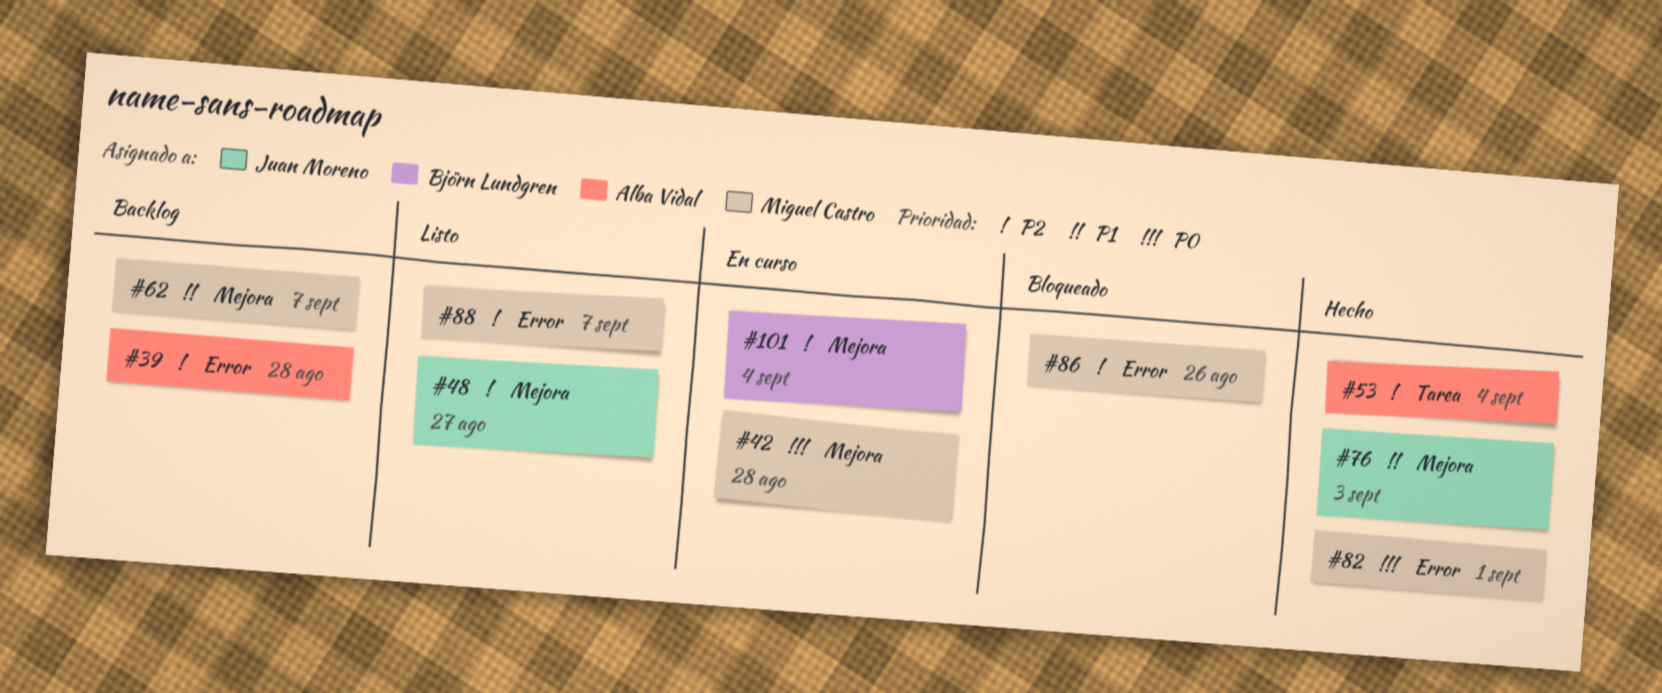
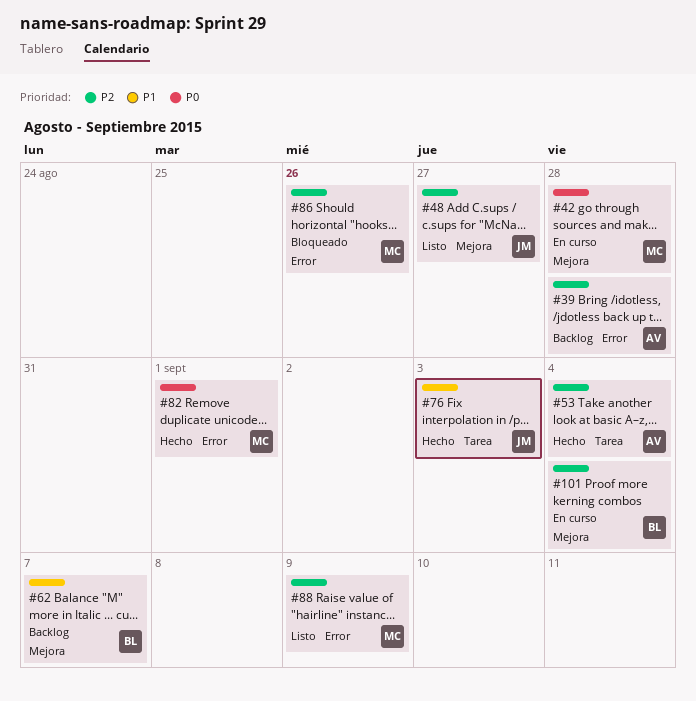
#62, owner: Miguel Castro -> Björn Lundgren
#76, label: Mejora -> Tarea
#88, due: Sep 7 -> Sep 9

